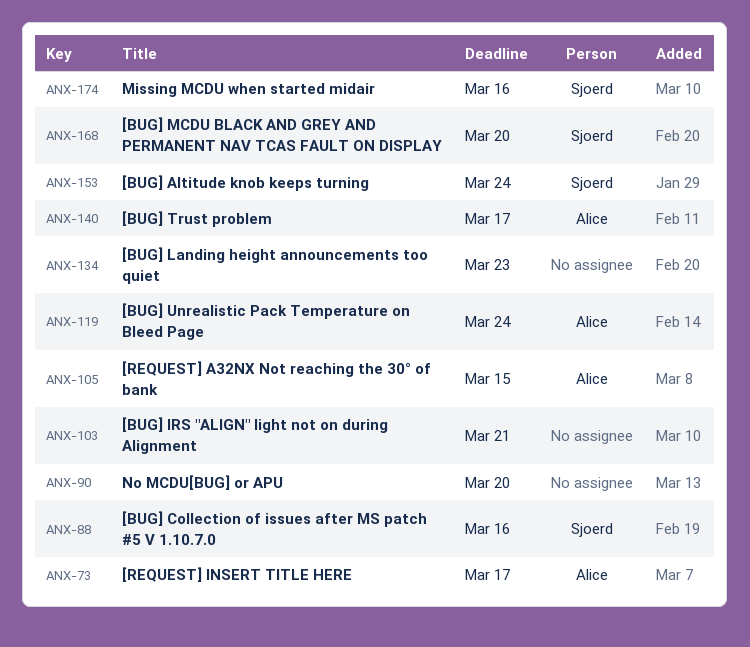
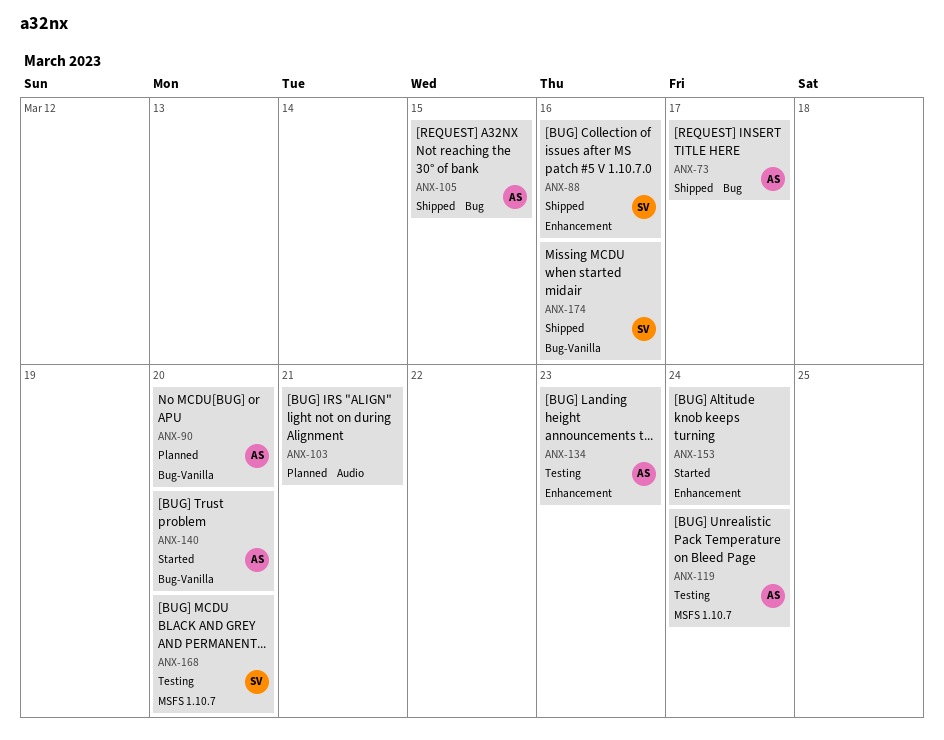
ANX-90, owner: none -> Alice
ANX-134, owner: none -> Alice
ANX-140, due: Mar 17 -> Mar 20
ANX-153, owner: Sjoerd -> none

